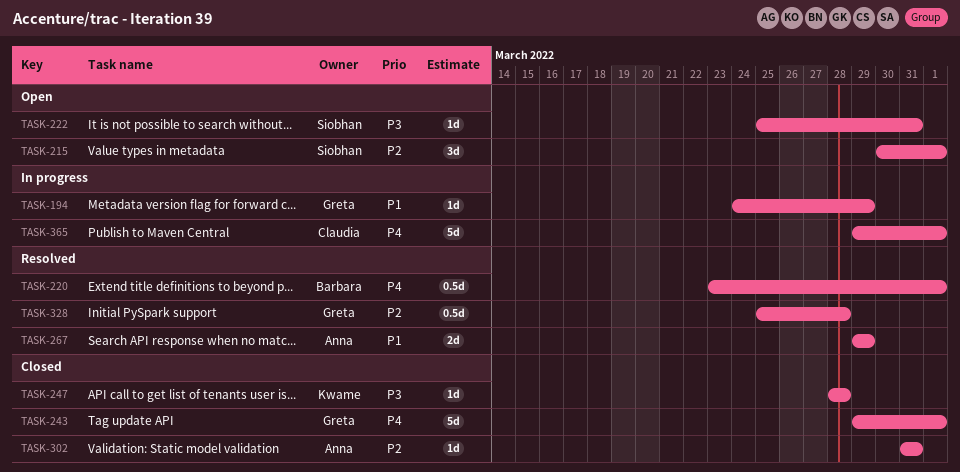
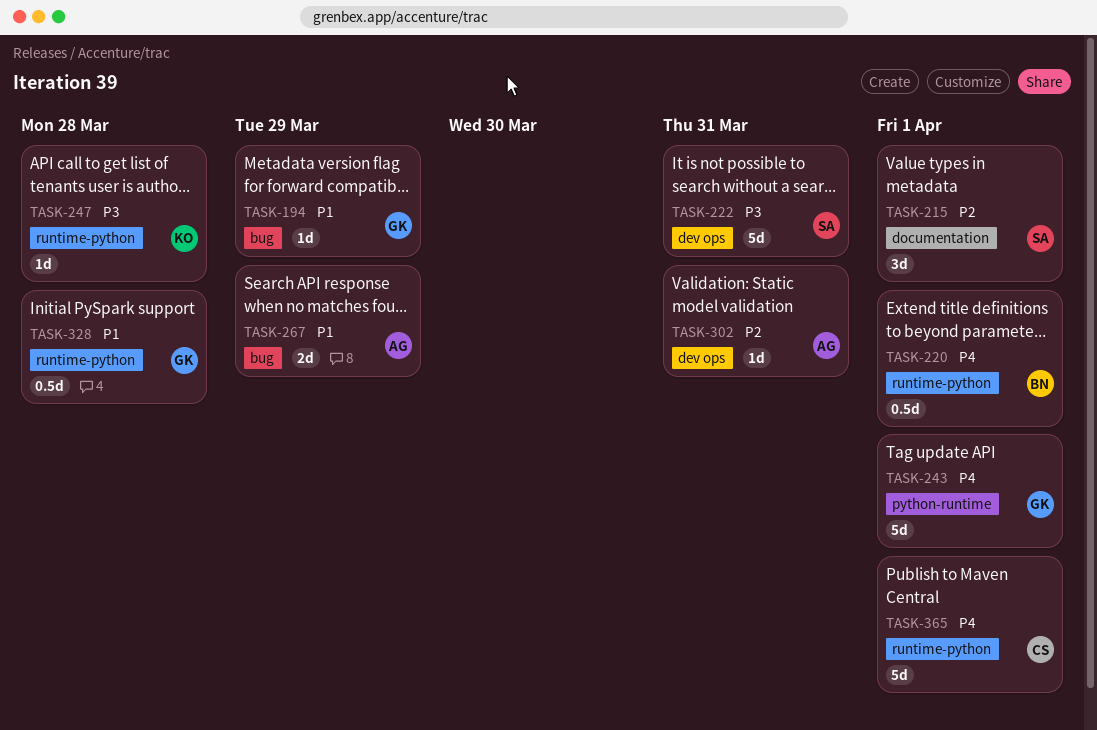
TASK-222, estimate: 1d -> 5d
TASK-328, priority: P2 -> P1

